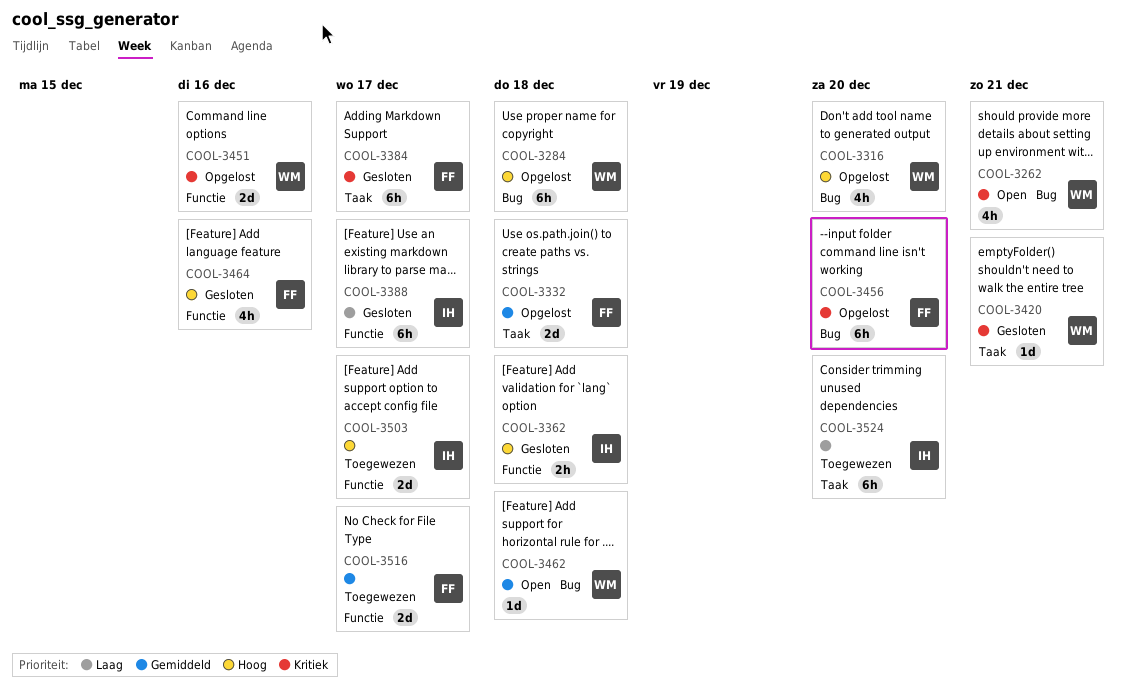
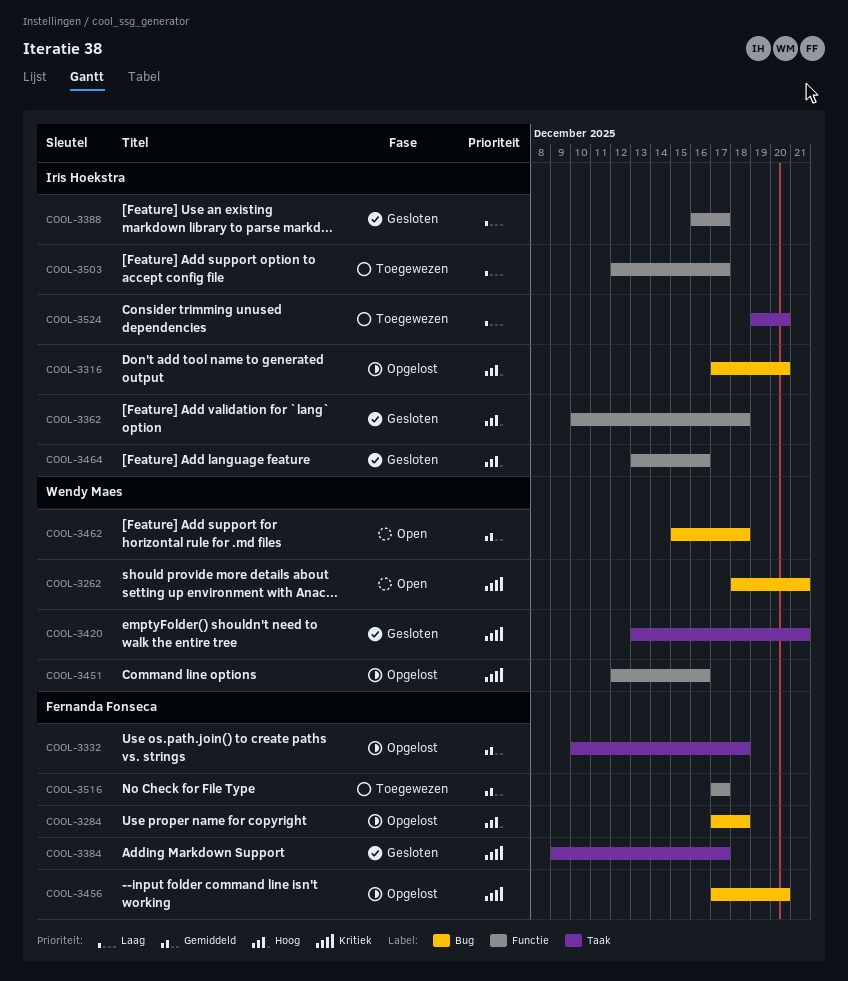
COOL-3284, owner: Wendy Maes -> Fernanda Fonseca
COOL-3316, owner: Wendy Maes -> Iris Hoekstra
COOL-3464, owner: Fernanda Fonseca -> Iris Hoekstra
COOL-3503, priority: Hoog -> Laag

